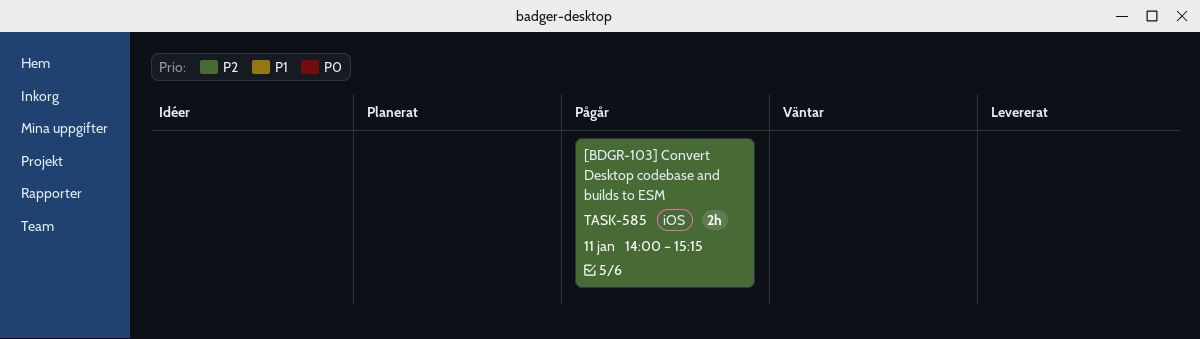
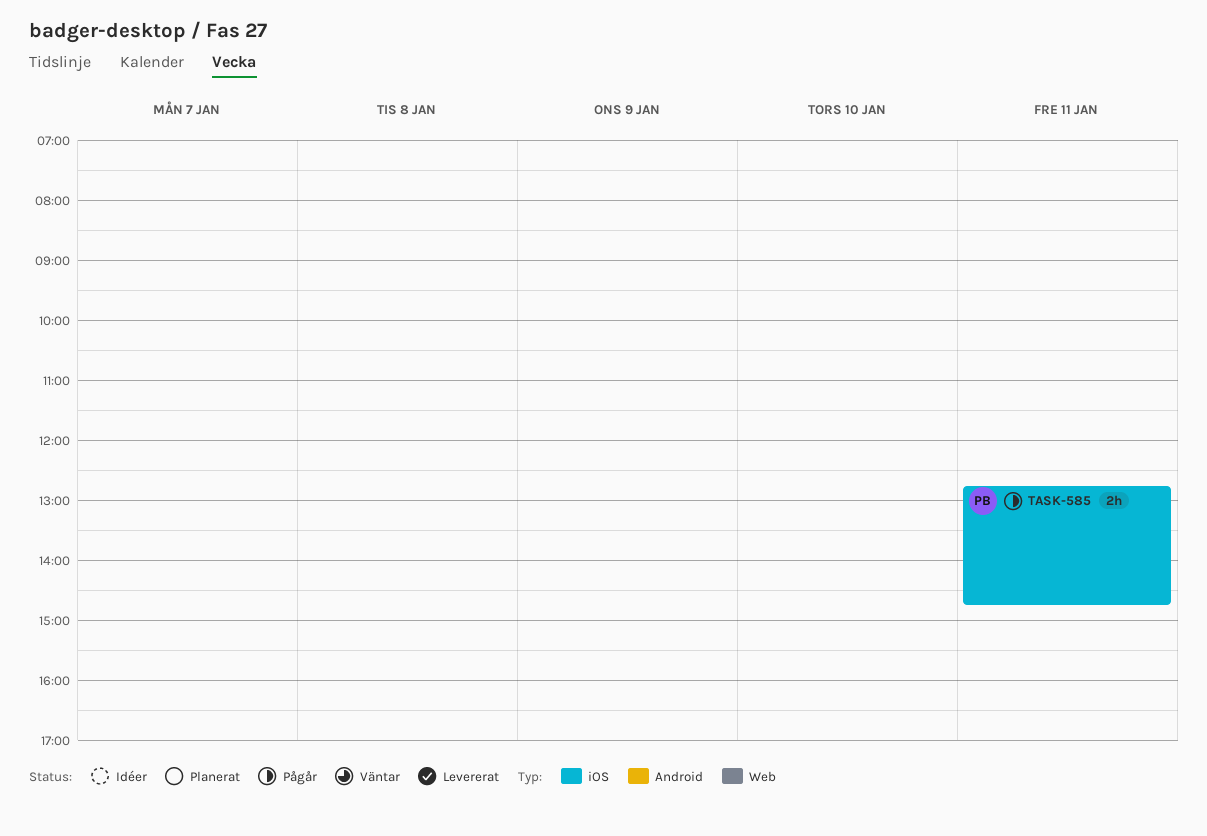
TASK-585, begins: 14:00 -> 12:45
TASK-585, ends: 15:15 -> 14:45

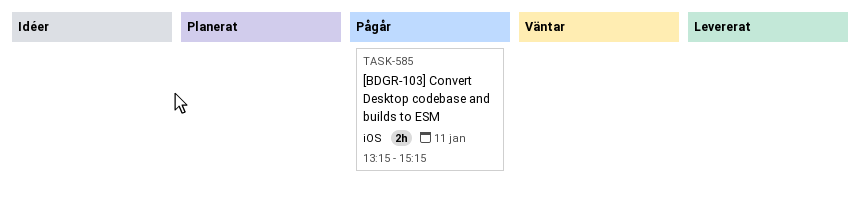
TASK-585, begins: 12:45 -> 13:15
TASK-585, ends: 14:45 -> 15:15

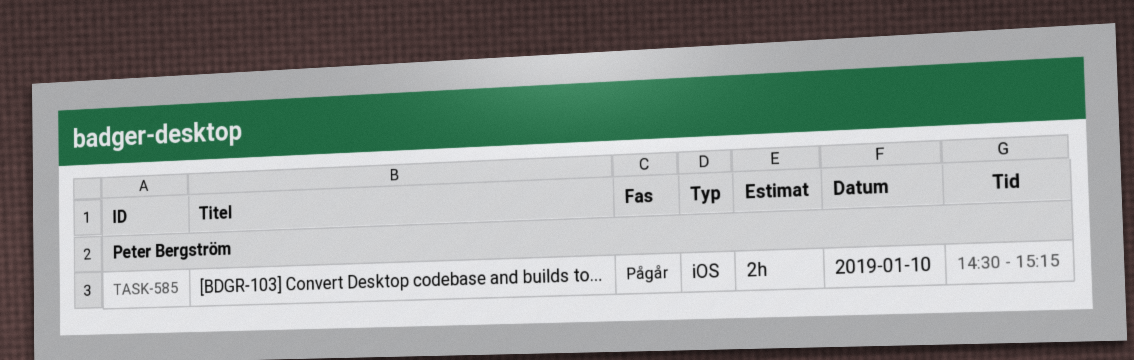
TASK-585, day: Jan 11 -> Jan 10
TASK-585, begins: 13:15 -> 14:30

